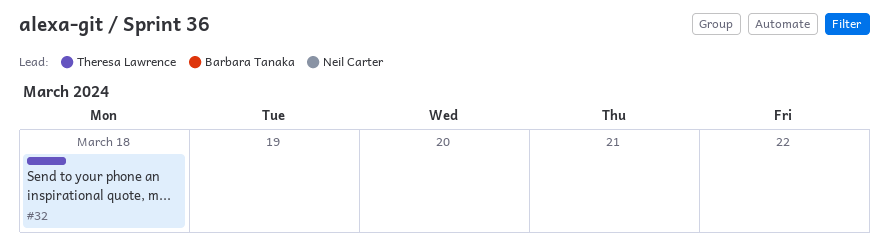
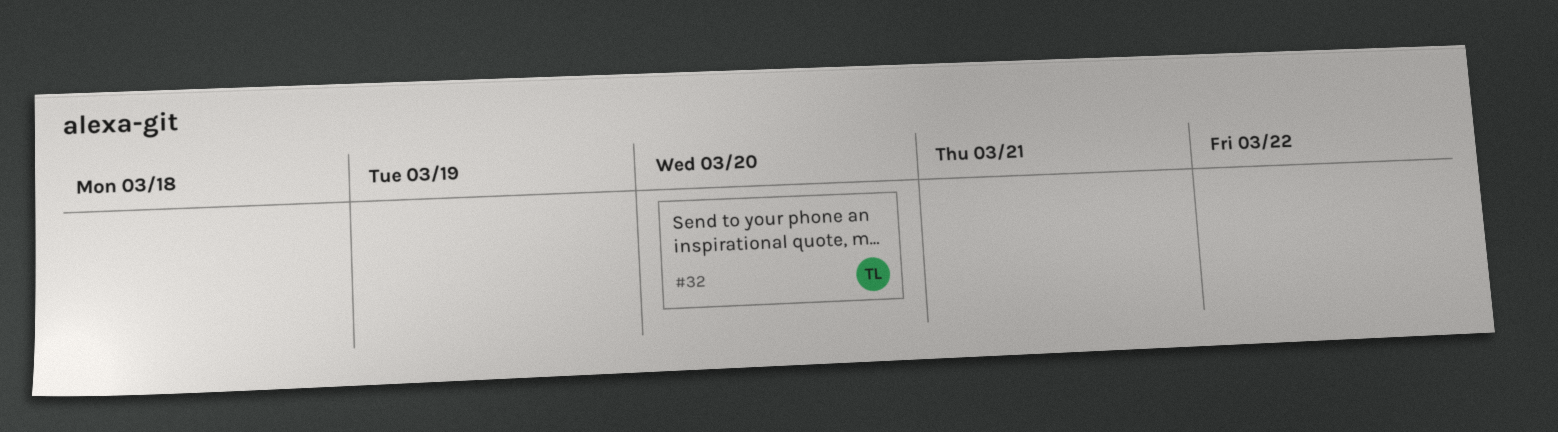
#32, due: Mar 18 -> Mar 20

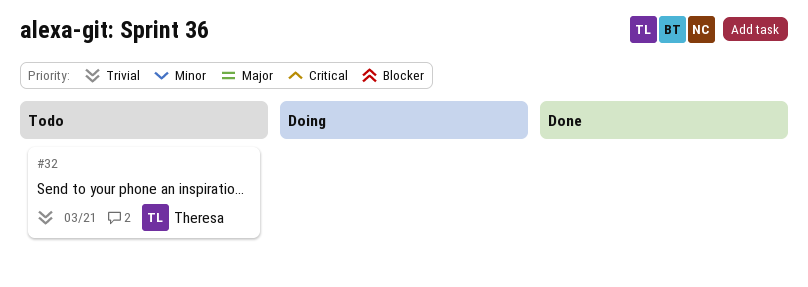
#32, due: Mar 20 -> Mar 21

